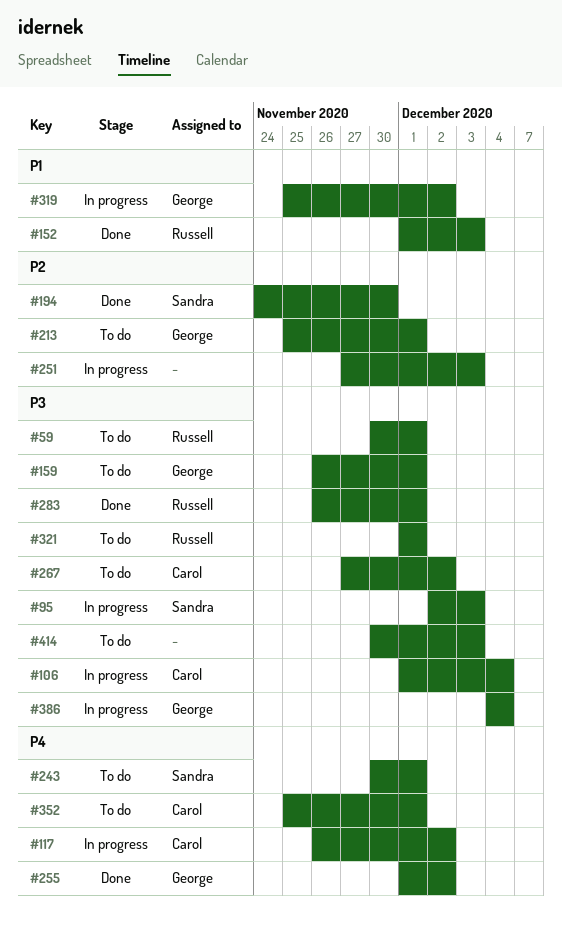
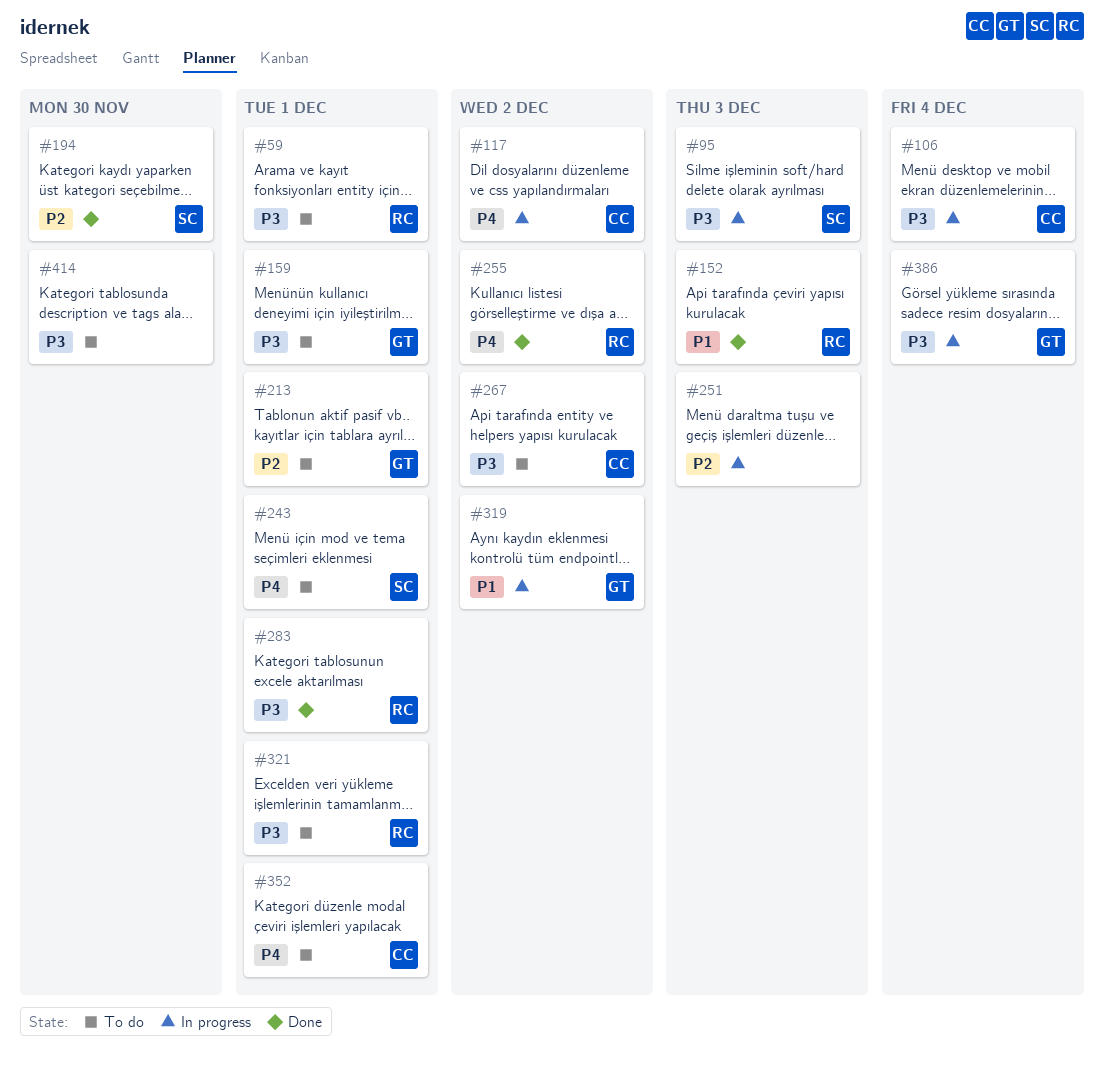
#255, owner: George -> Russell
#414, due: Dec 3 -> Nov 30

